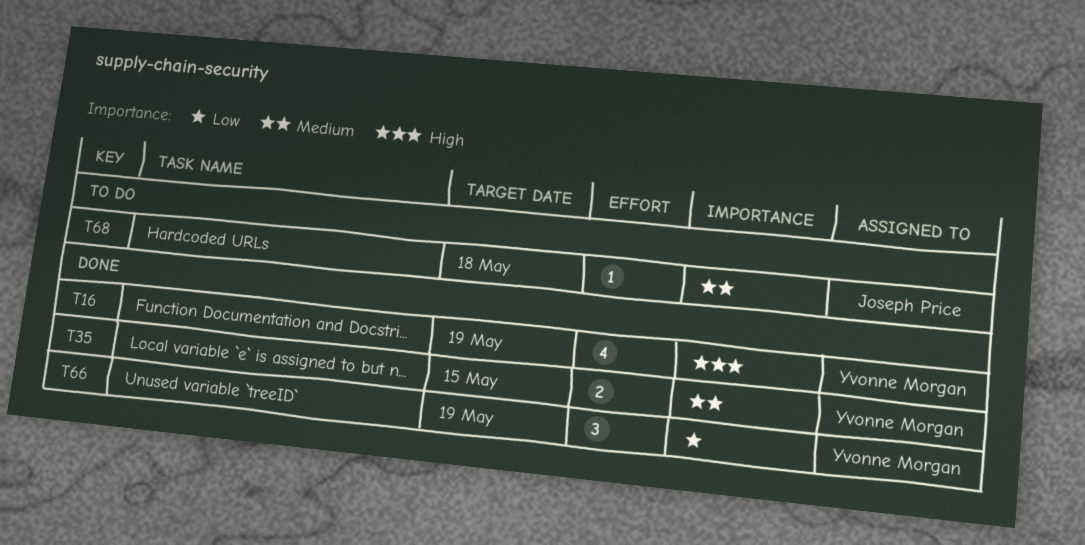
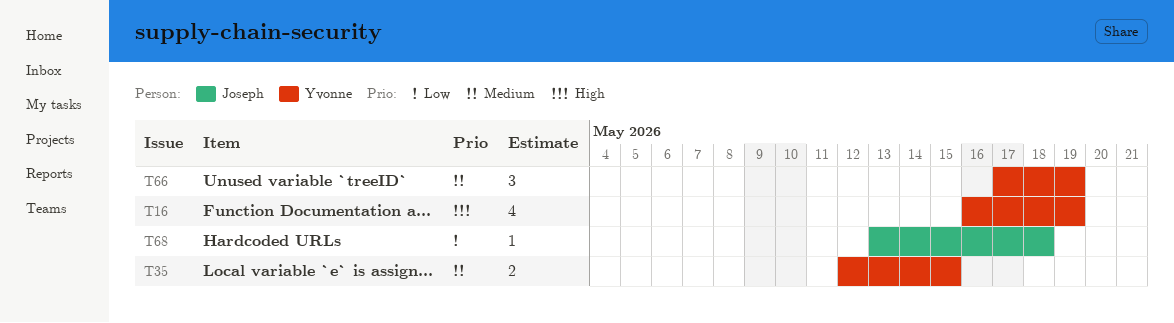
T66, priority: Low -> Medium
T68, priority: Medium -> Low

